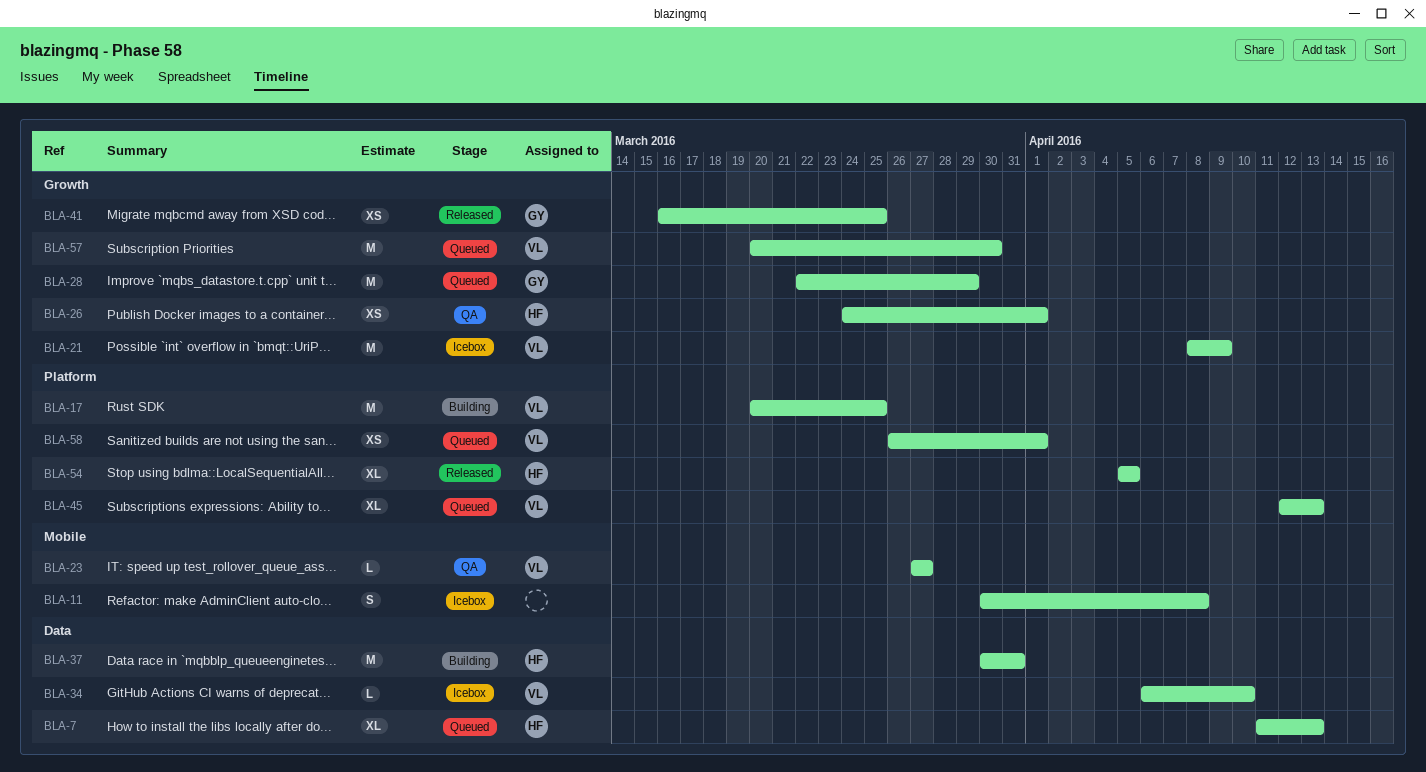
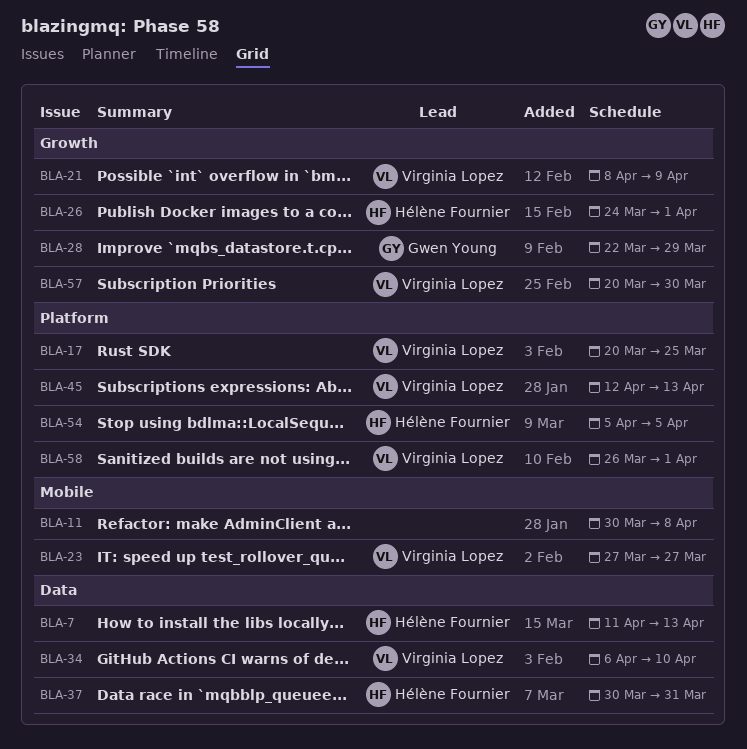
BLA-41: present -> none

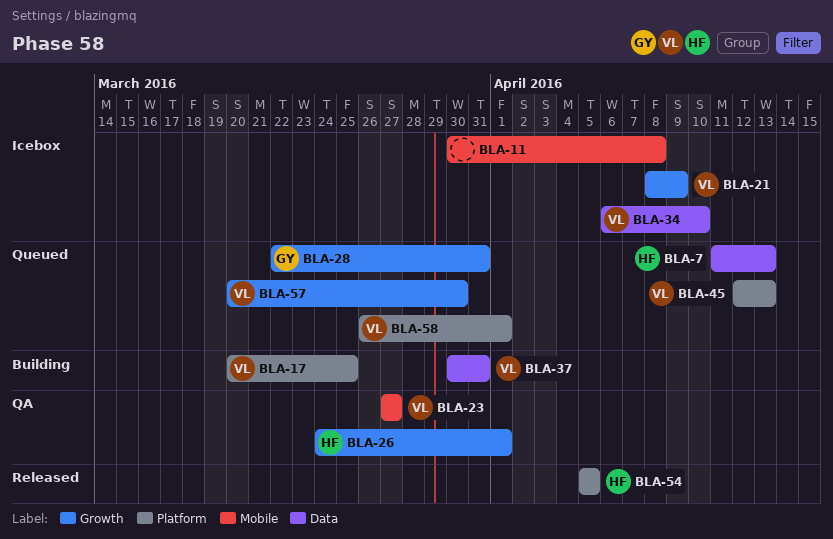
BLA-28, due: Mar 29 -> Mar 31
BLA-37, owner: Hélène Fournier -> Virginia Lopez

